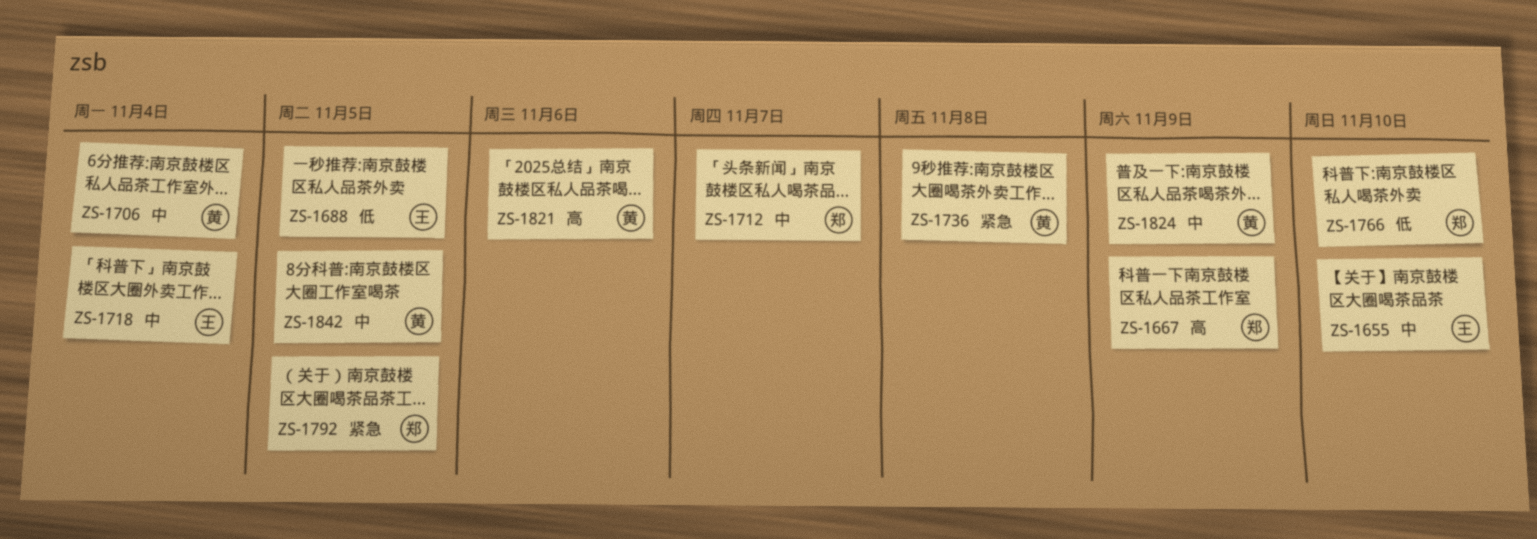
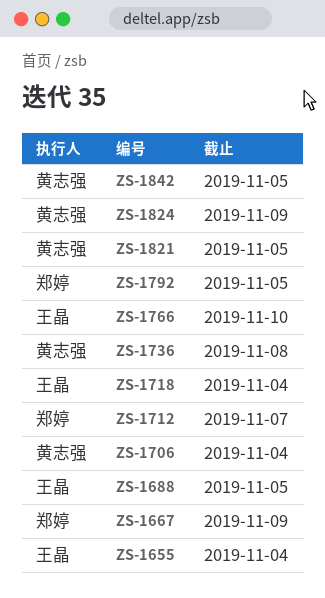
ZS-1655, due: Nov 10 -> Nov 4
ZS-1766, owner: 郑婷 -> 王晶
ZS-1821, due: Nov 6 -> Nov 5

